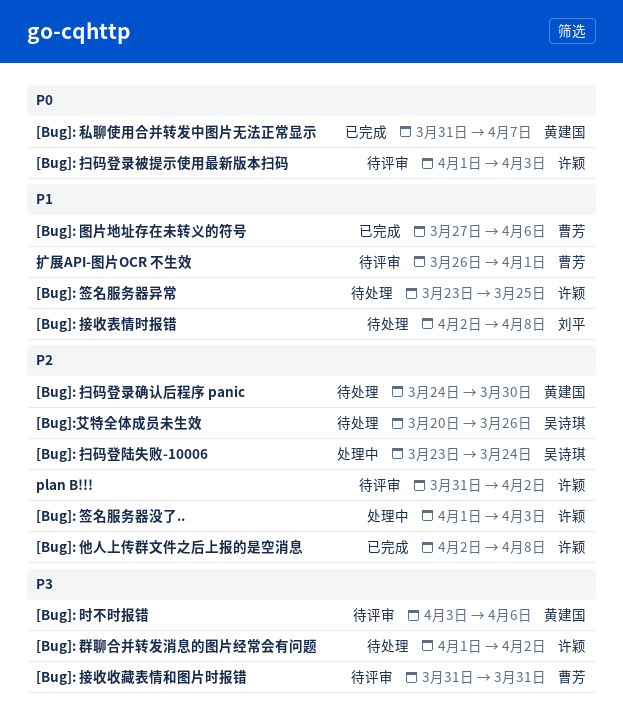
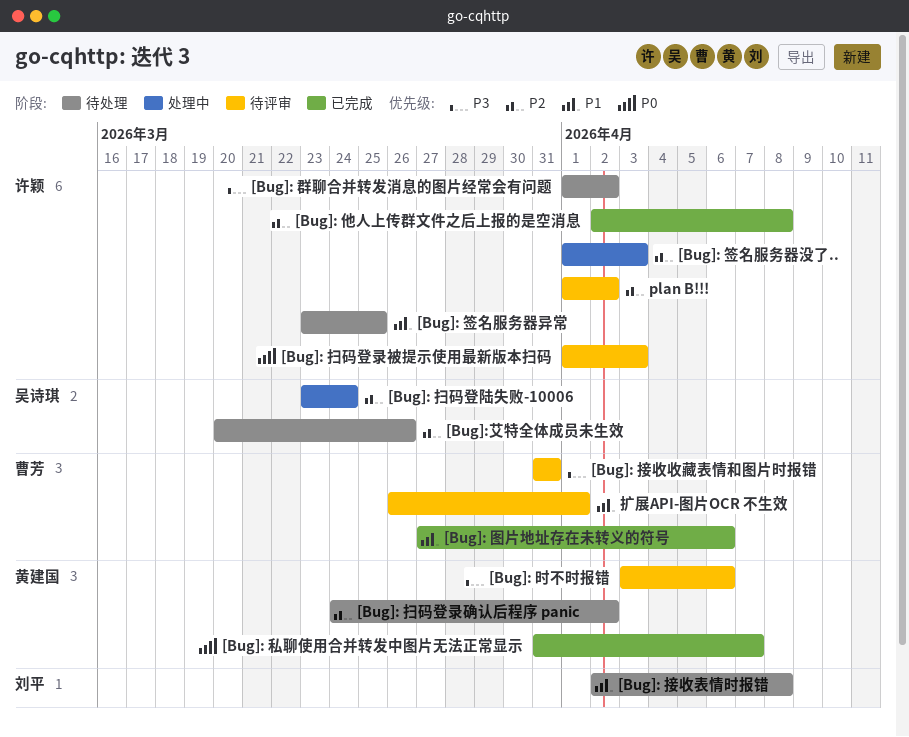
[Bug]: 扫码登录确认后程序 panic, due: Mar 30 -> Apr 2
plan B!!!, start: Mar 31 -> Apr 1

